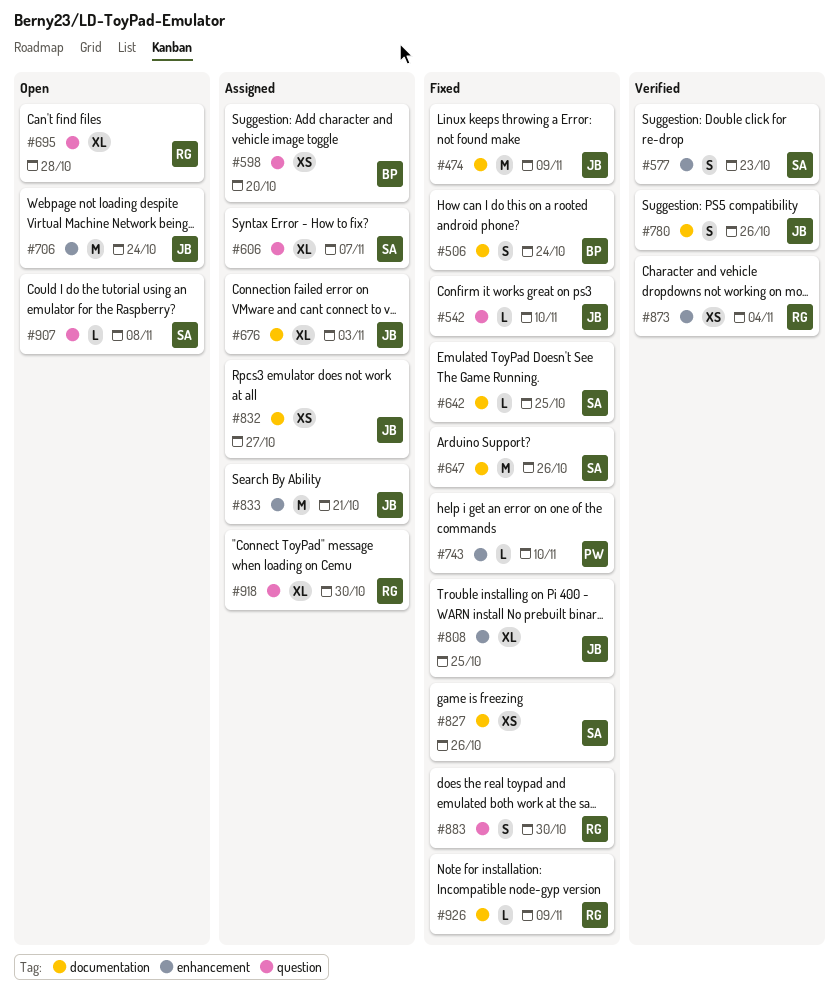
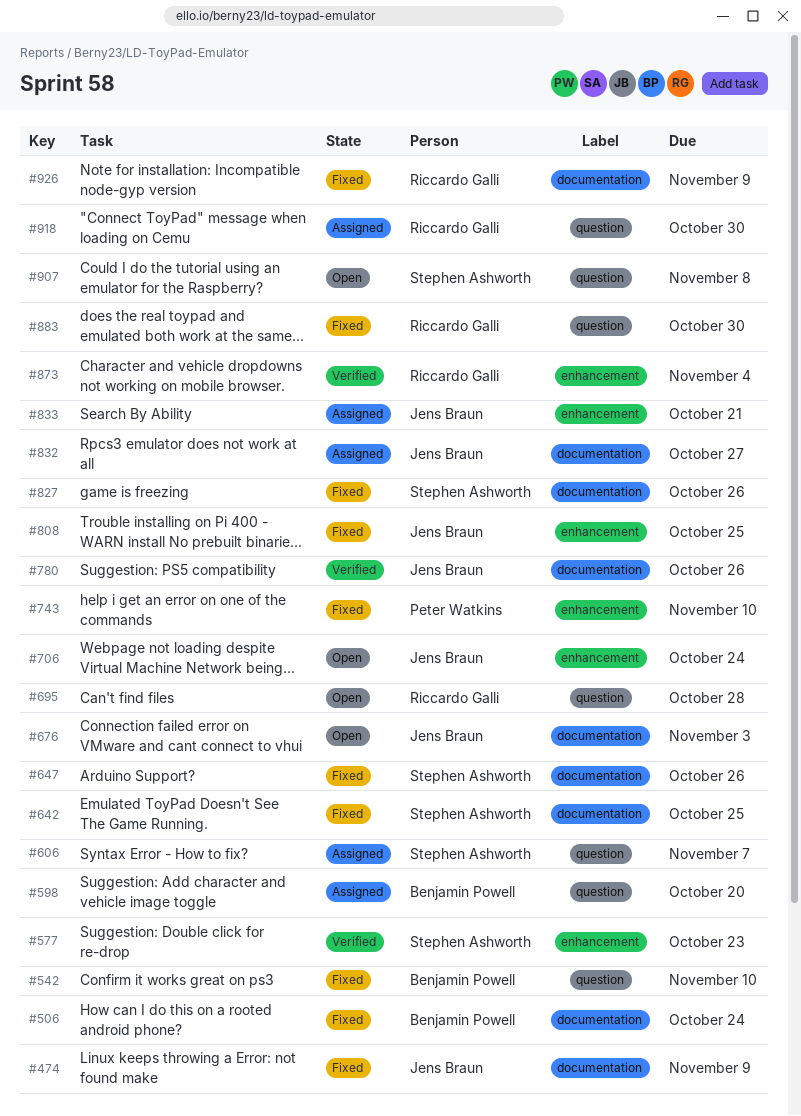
#542, owner: Jens Braun -> Benjamin Powell
#676, status: Assigned -> Open

